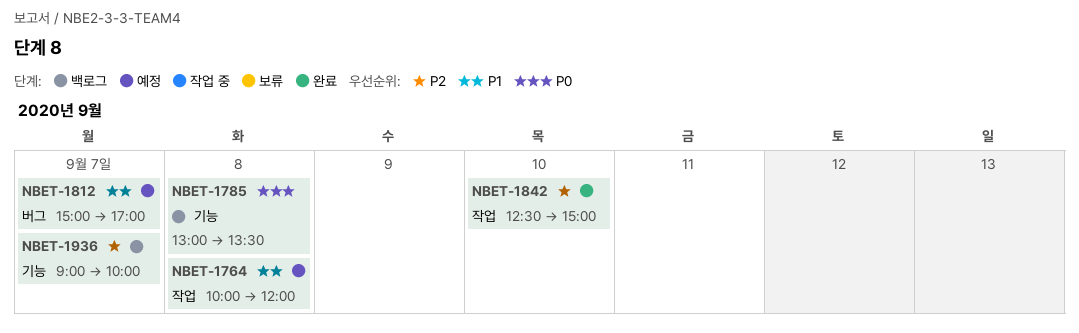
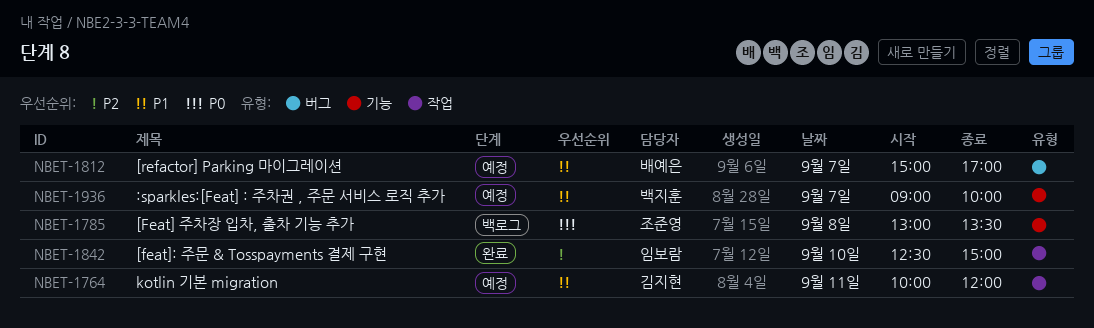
NBET-1764, day: Sep 8 -> Sep 11
NBET-1936, status: 백로그 -> 예정
NBET-1936, priority: P2 -> P1

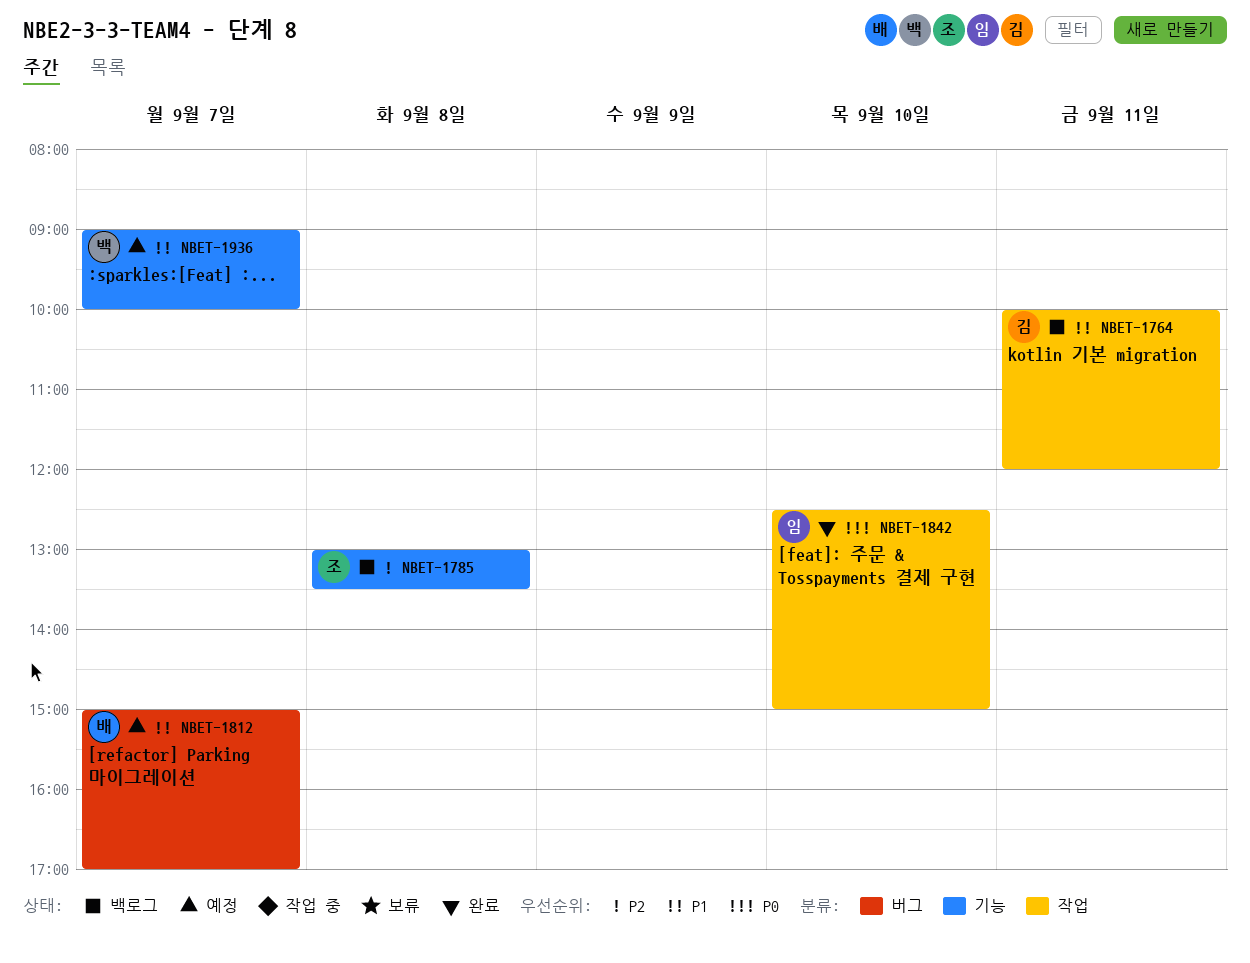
NBET-1764, status: 예정 -> 백로그
NBET-1785, priority: P0 -> P2
NBET-1842, priority: P2 -> P0

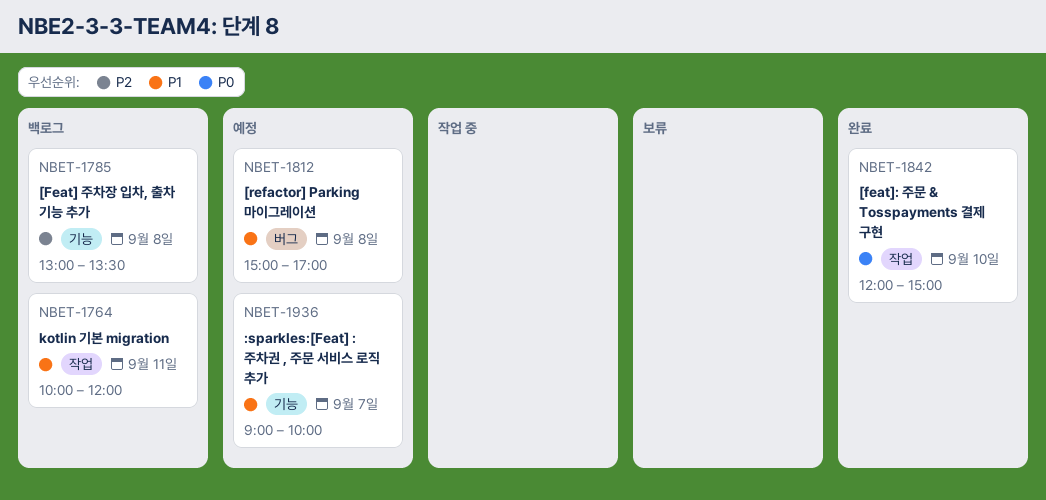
NBET-1812, day: Sep 7 -> Sep 8
NBET-1842, begins: 12:30 -> 12:00

